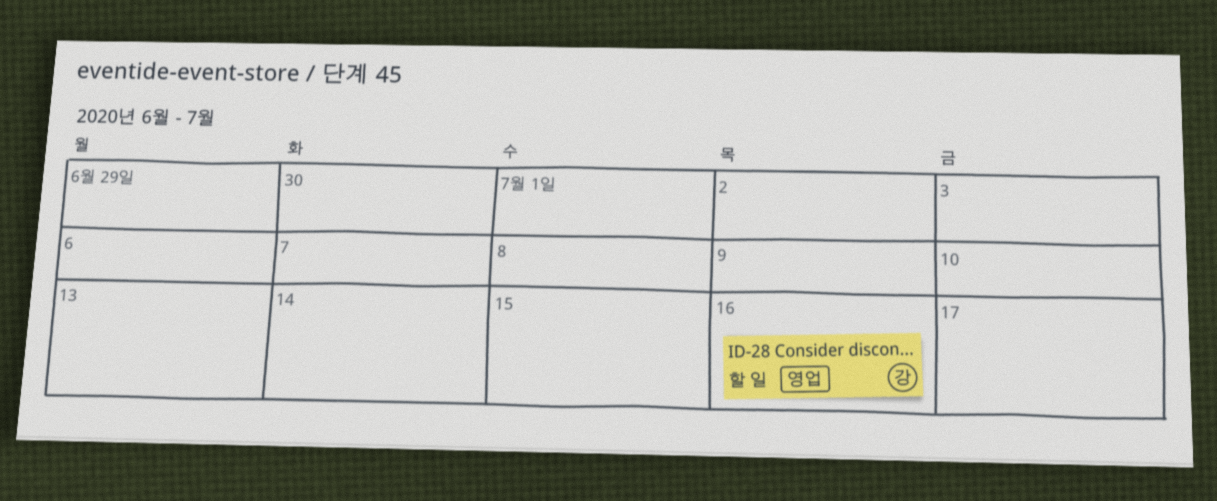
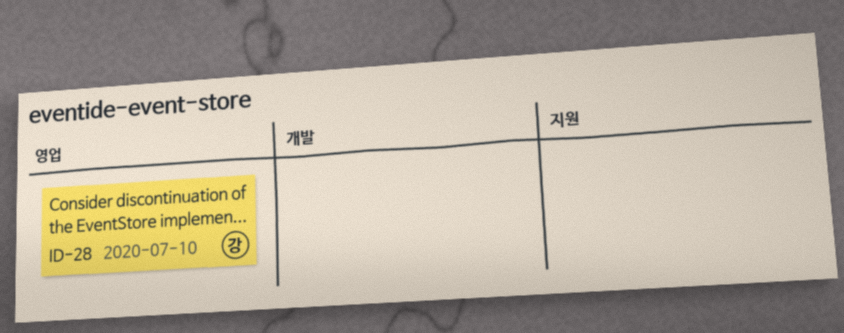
ID-28, due: Jul 16 -> Jul 10

